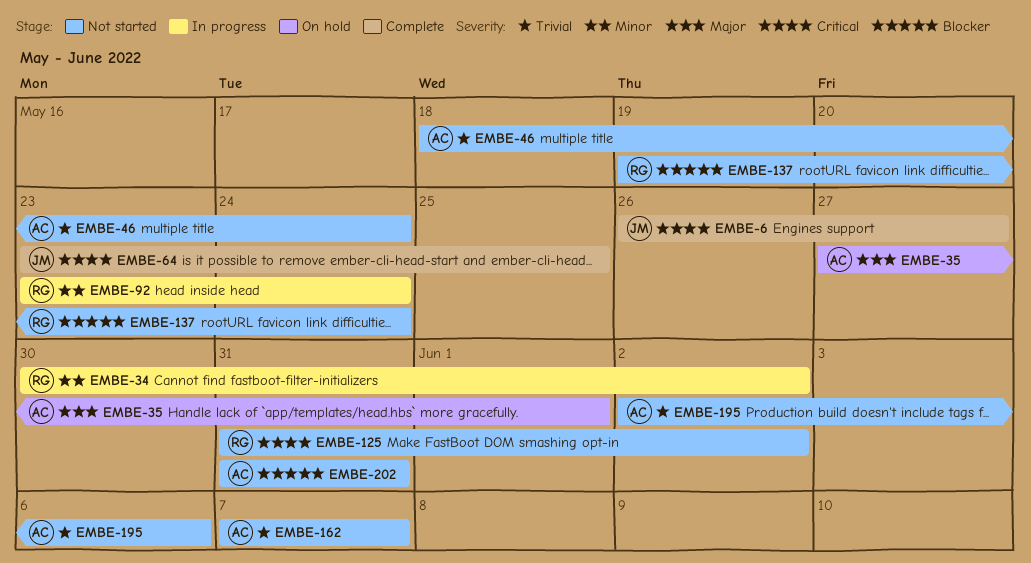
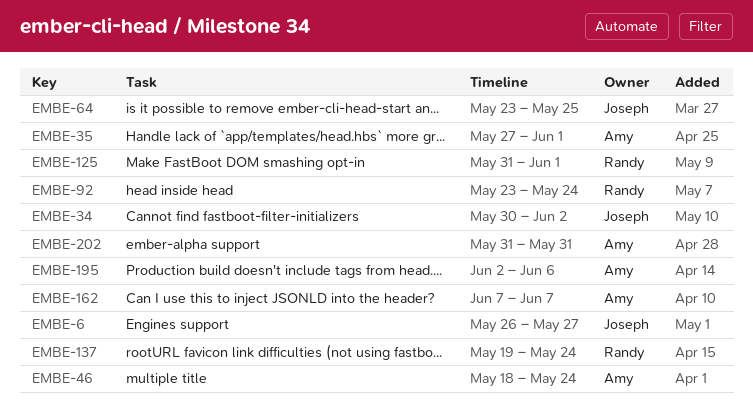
EMBE-34, owner: Randy -> Joseph
EMBE-125, due: Jun 2 -> Jun 1

